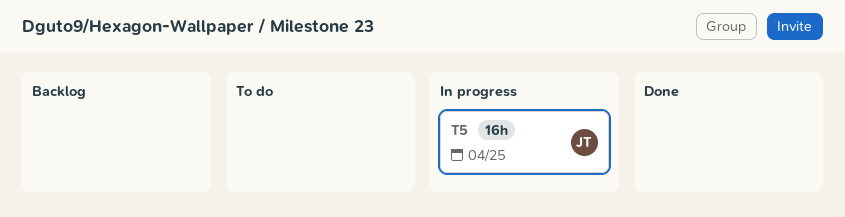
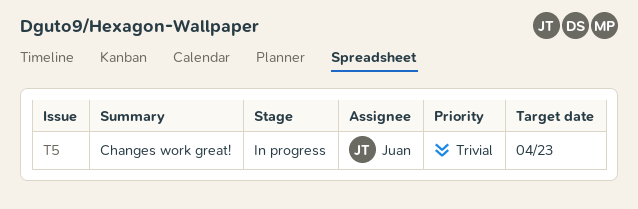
T5, due: Apr 25 -> Apr 23

